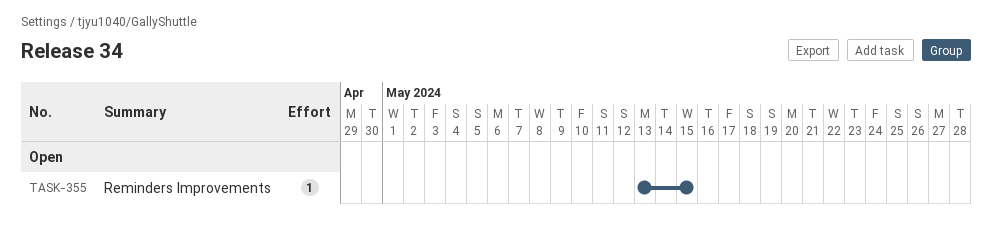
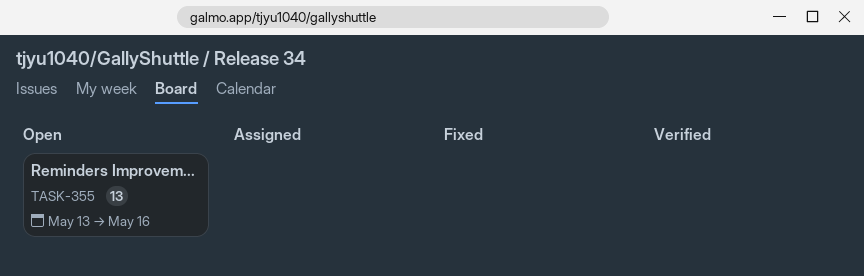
TASK-355, estimate: 1 -> 13
TASK-355, due: May 15 -> May 16

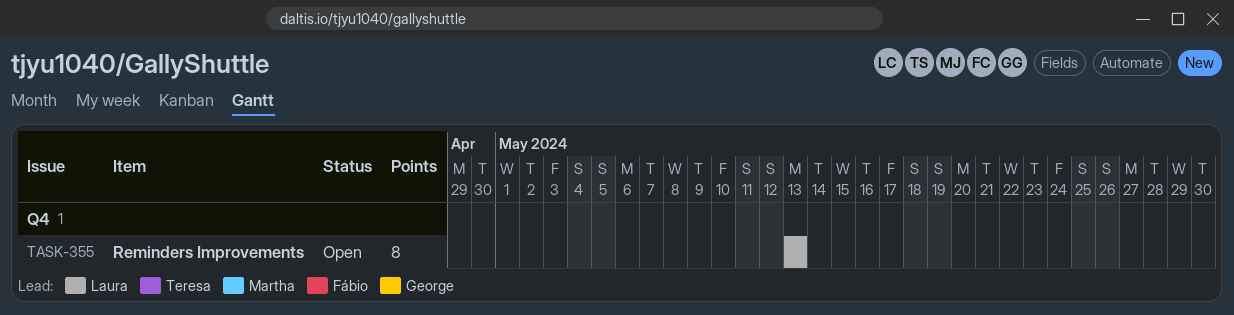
TASK-355, estimate: 13 -> 8
TASK-355, due: May 16 -> May 13

